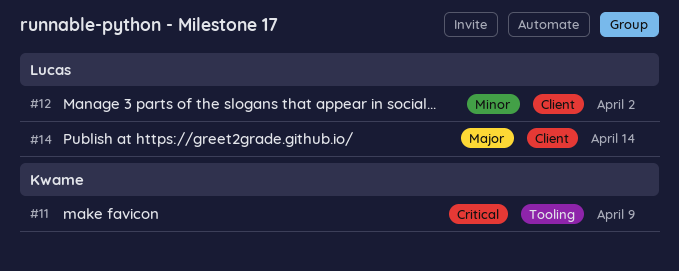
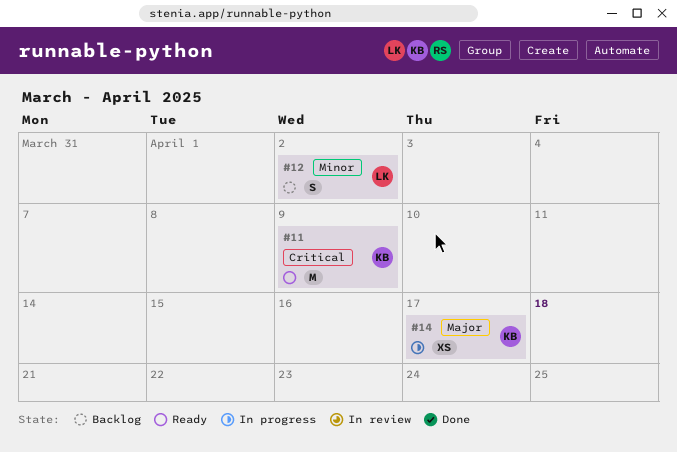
#14, owner: Lucas -> Kwame
#14, due: Apr 14 -> Apr 17

